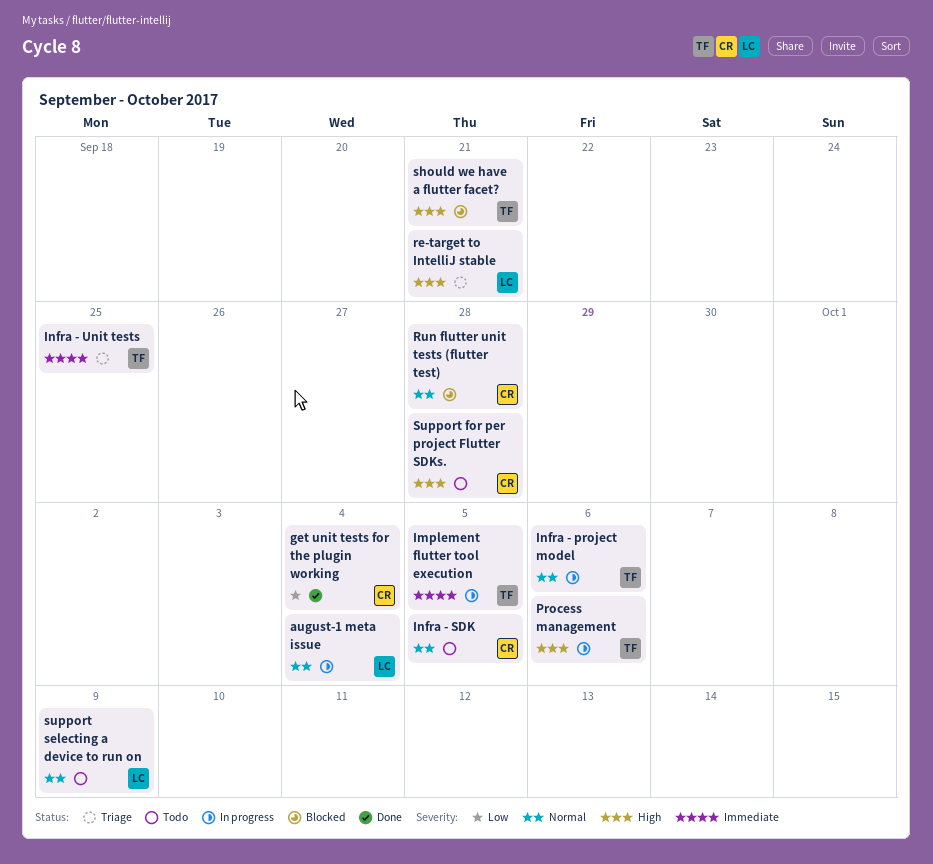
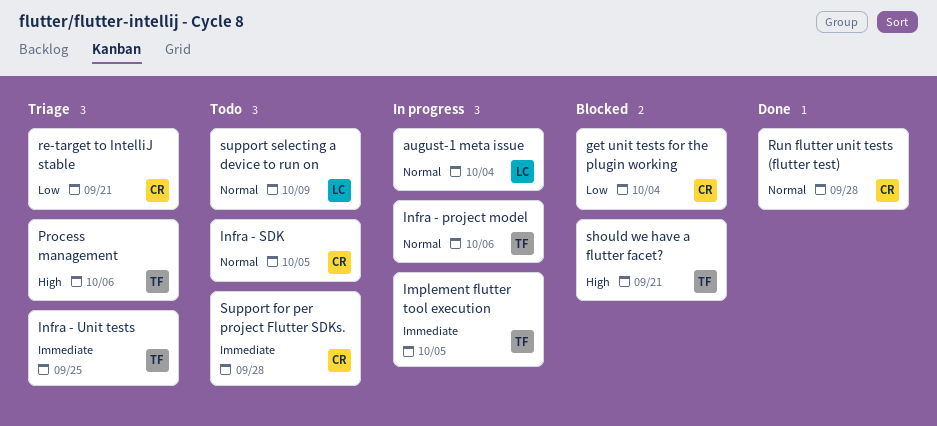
get unit tests for the plugin working, status: Done -> Blocked
Process management, status: In progress -> Triage
re-target to IntelliJ stable, owner: LC -> CR
re-target to IntelliJ stable, priority: High -> Low
Run flutter unit tests (flutter test), status: Blocked -> Done
Support for per project Flutter SDKs., priority: High -> Immediate

